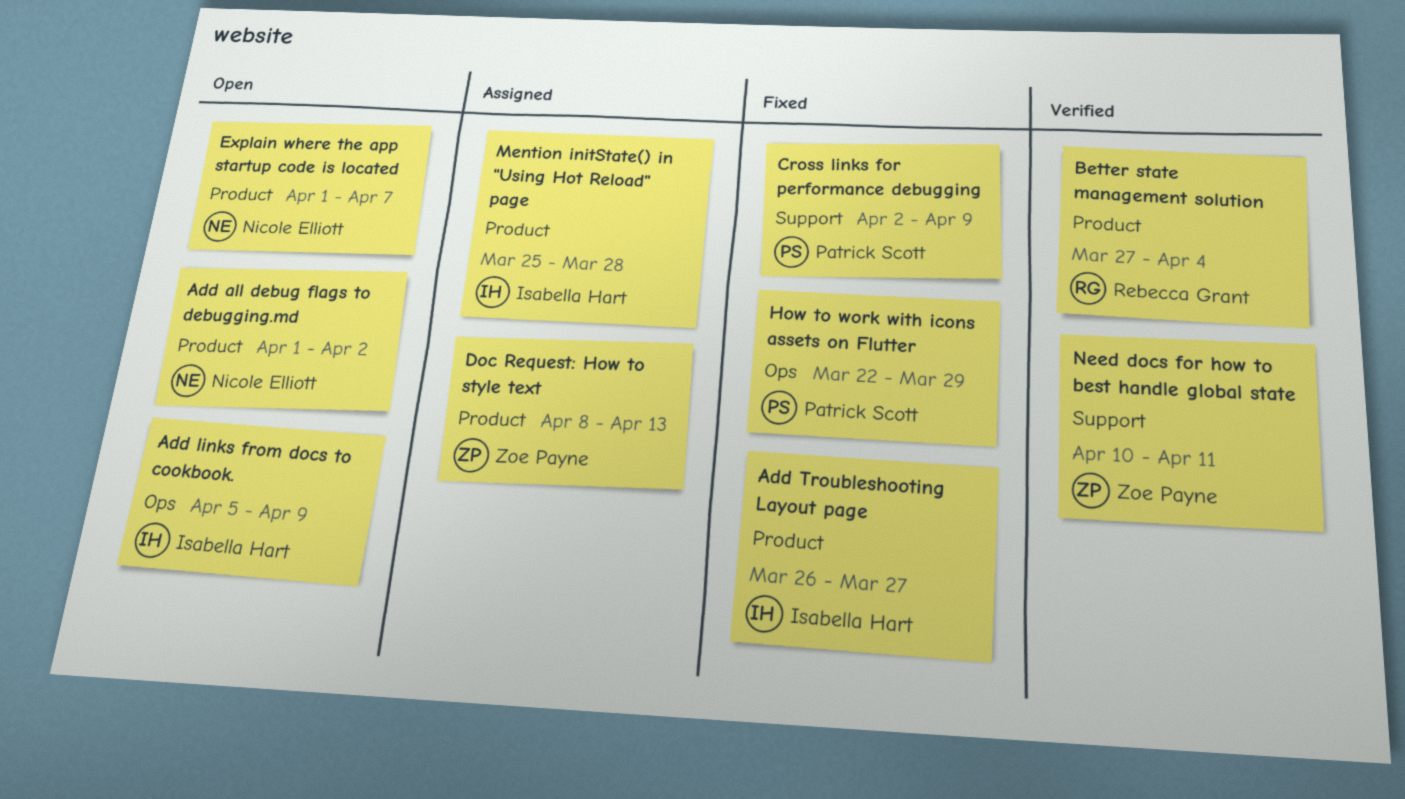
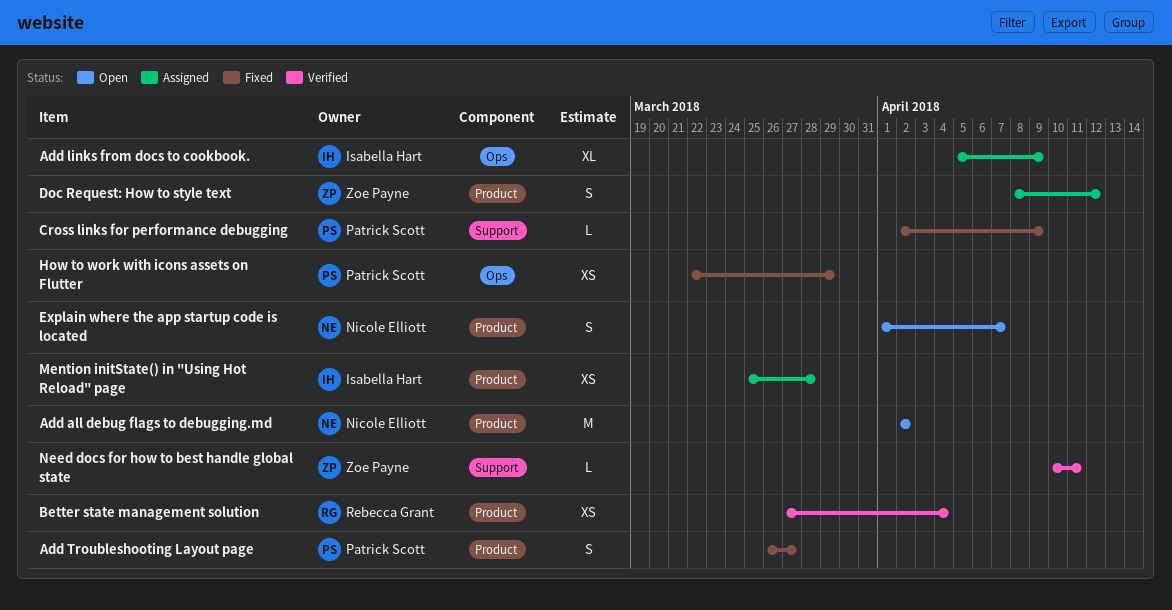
Add all debug flags to debugging.md, start: Apr 1 -> Apr 2
Add links from docs to cookbook., status: Open -> Assigned
Add Troubleshooting Layout page, owner: Isabella Hart -> Patrick Scott
Doc Request: How to style text, due: Apr 13 -> Apr 12

